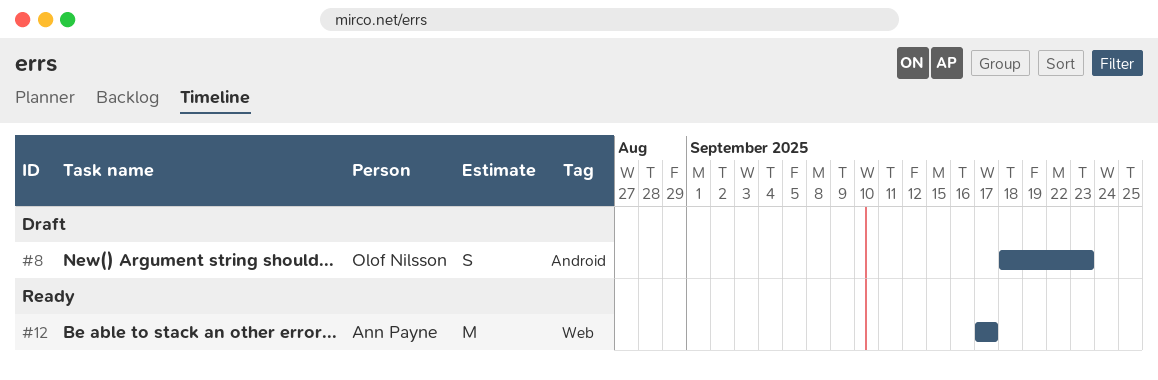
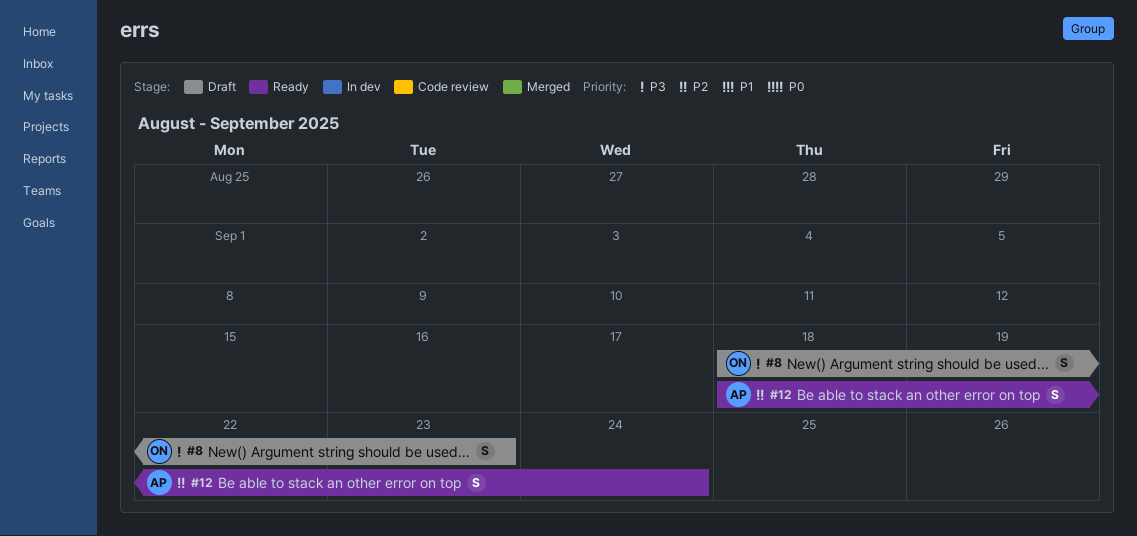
#12, estimate: M -> S
#12, start: Sep 17 -> Sep 18
#12, due: Sep 17 -> Sep 24

